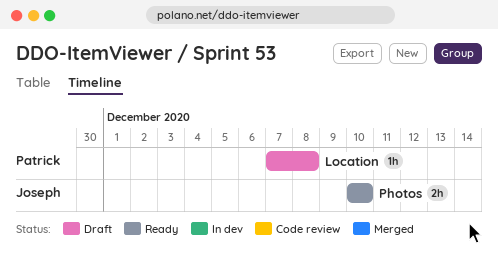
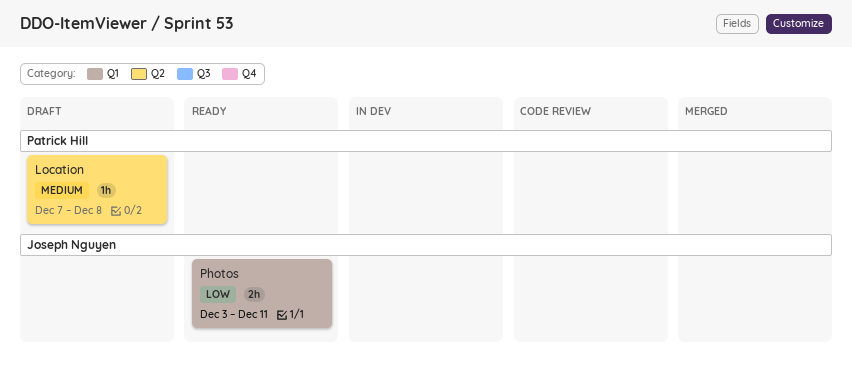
Photos, start: Dec 10 -> Dec 3
Photos, due: Dec 10 -> Dec 11

